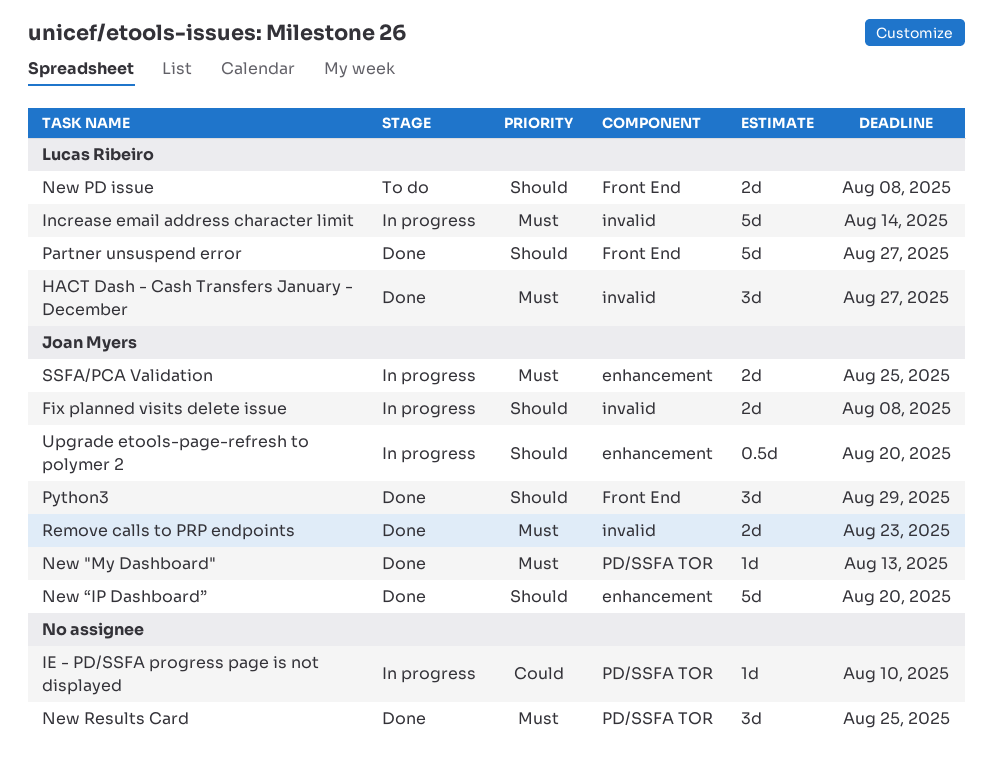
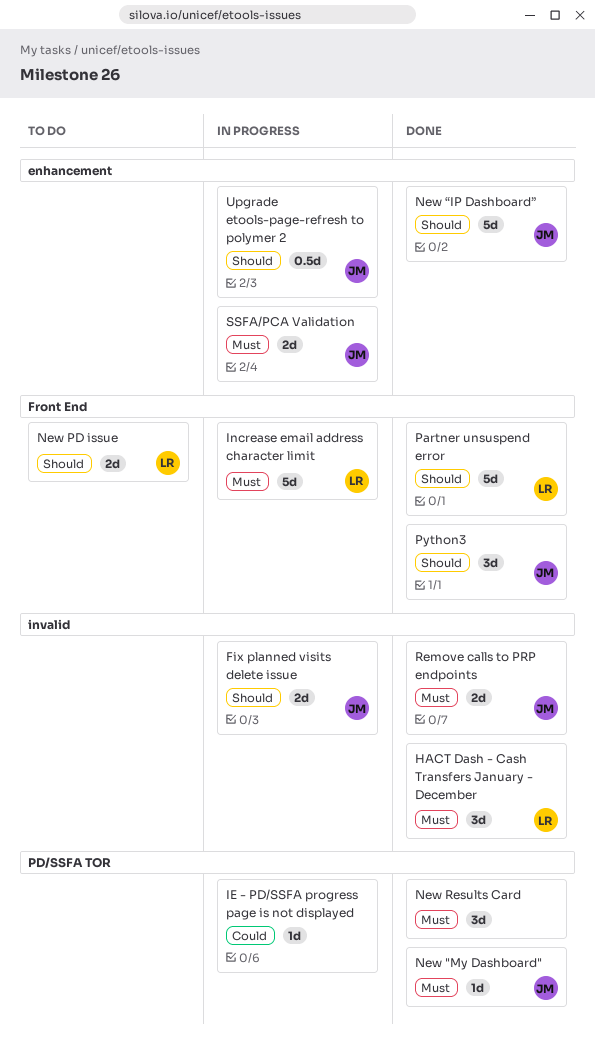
Increase email address character limit, label: invalid -> Front End

